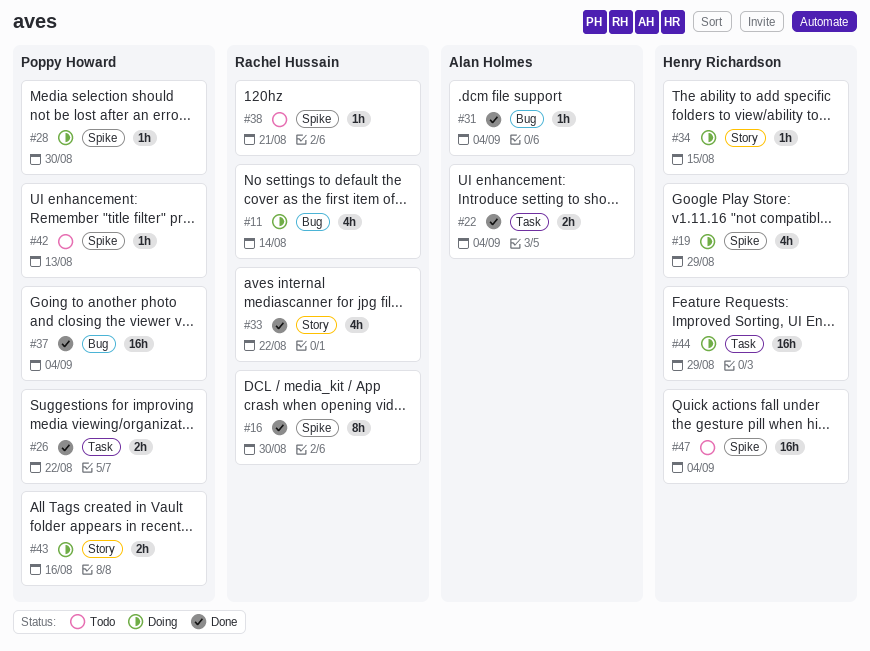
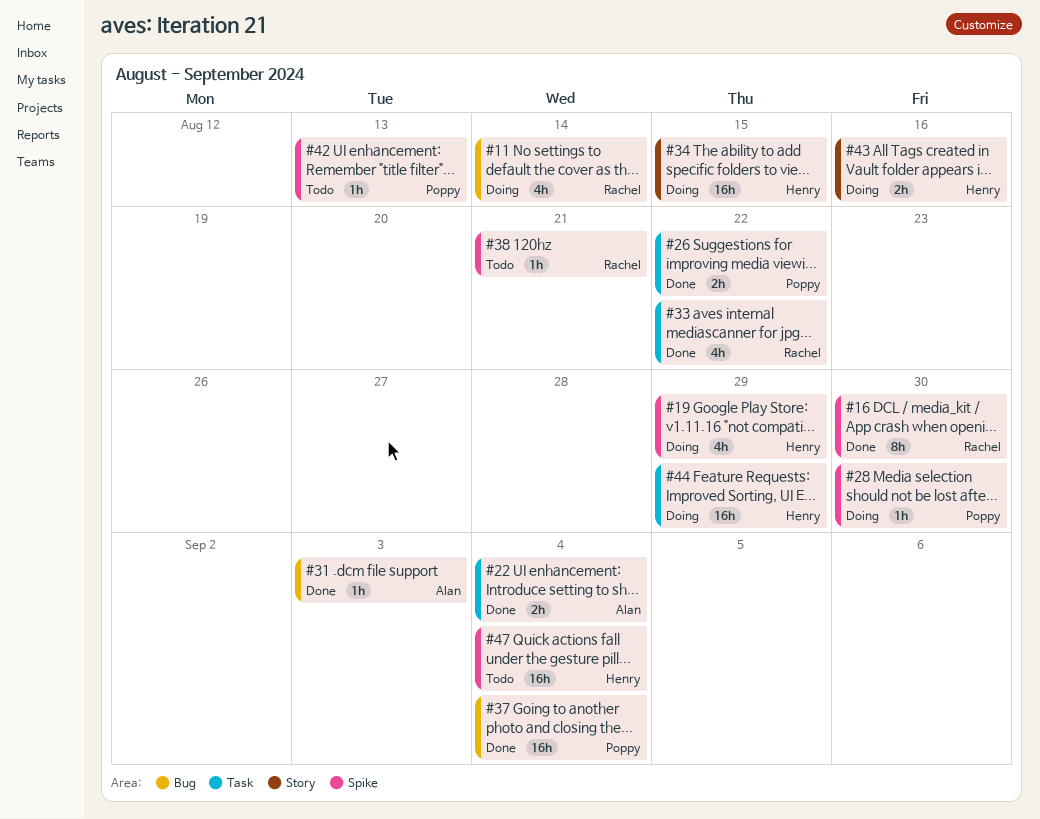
#31, due: Sep 4 -> Sep 3
#33, label: Story -> Task
#34, estimate: 1h -> 16h
#43, owner: Poppy Howard -> Henry Richardson

